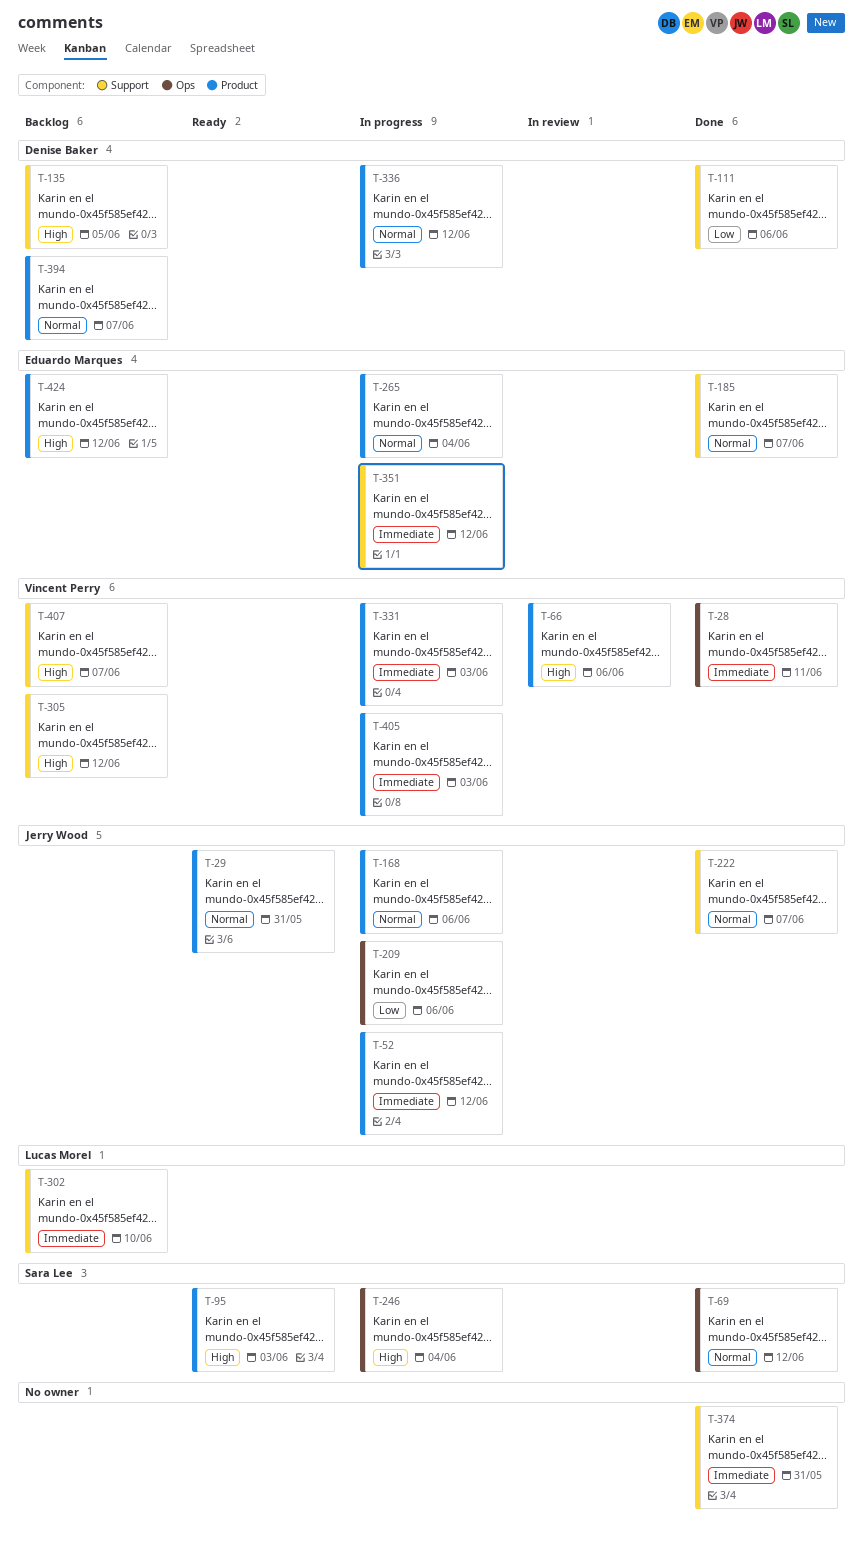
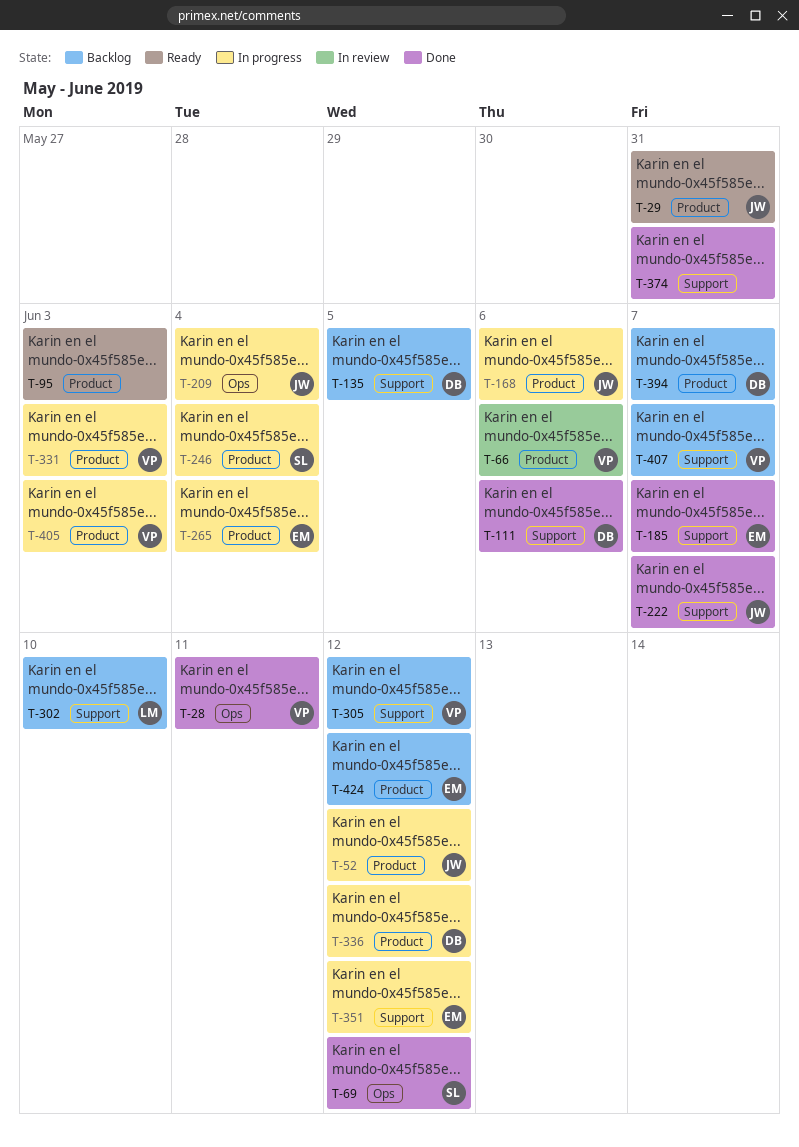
T-95, owner: Sara Lee -> none
T-209, due: Jun 6 -> Jun 4
T-246, label: Ops -> Product

